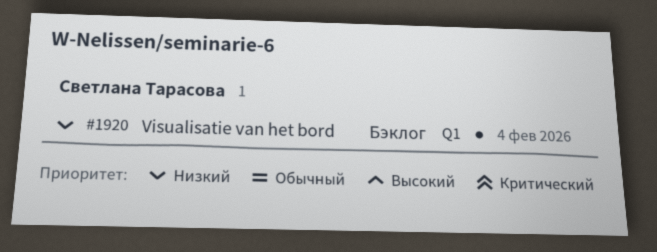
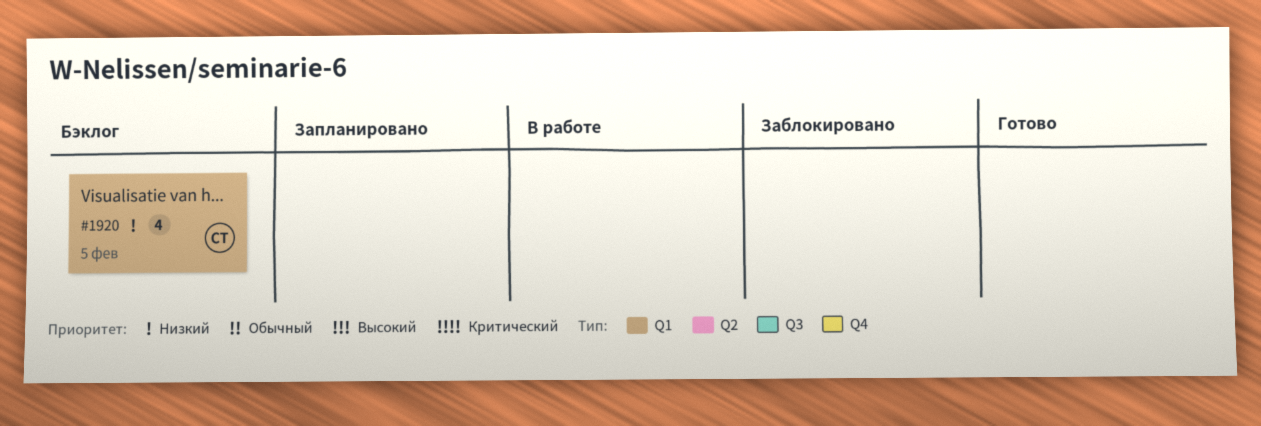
#1920, estimate: 1 -> 4
#1920, due: Feb 4 -> Feb 5

